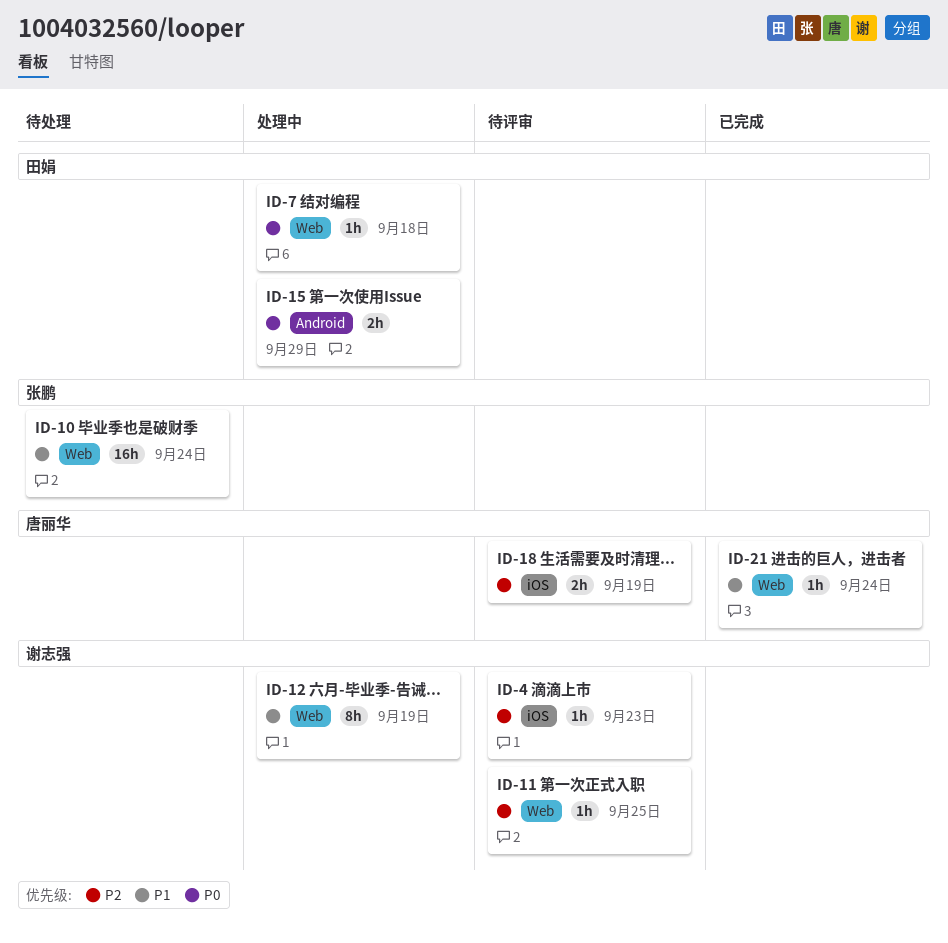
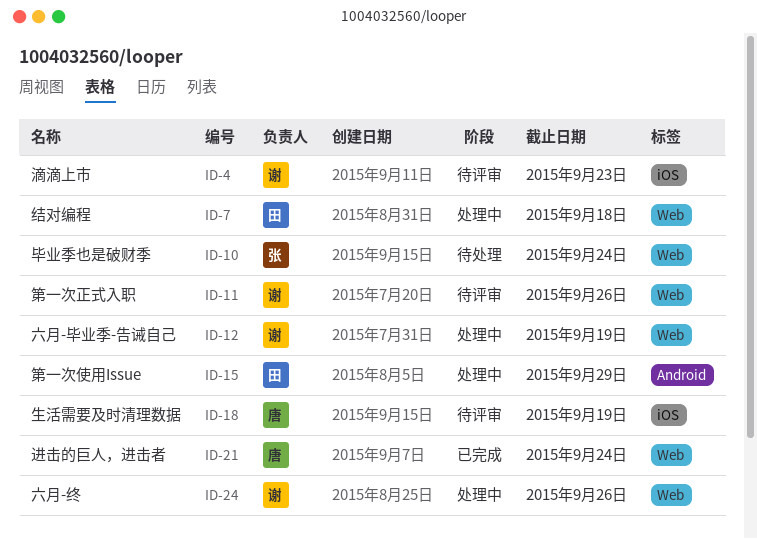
ID-11, due: Sep 25 -> Sep 26
ID-24: none -> present

